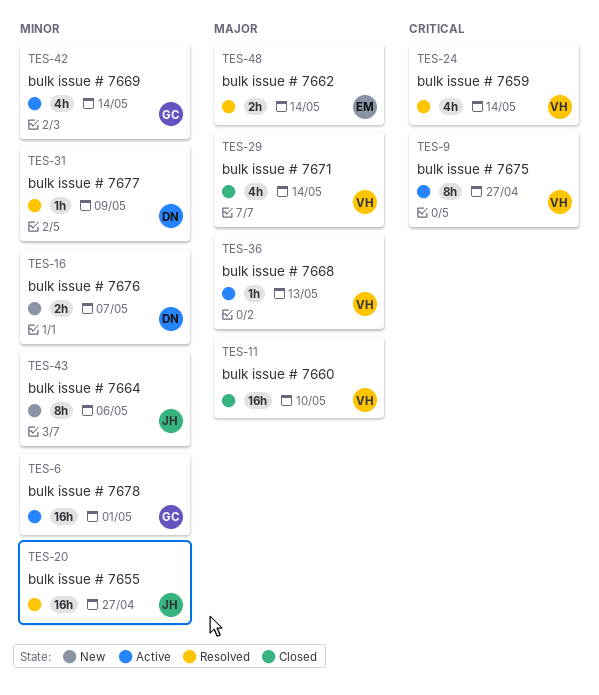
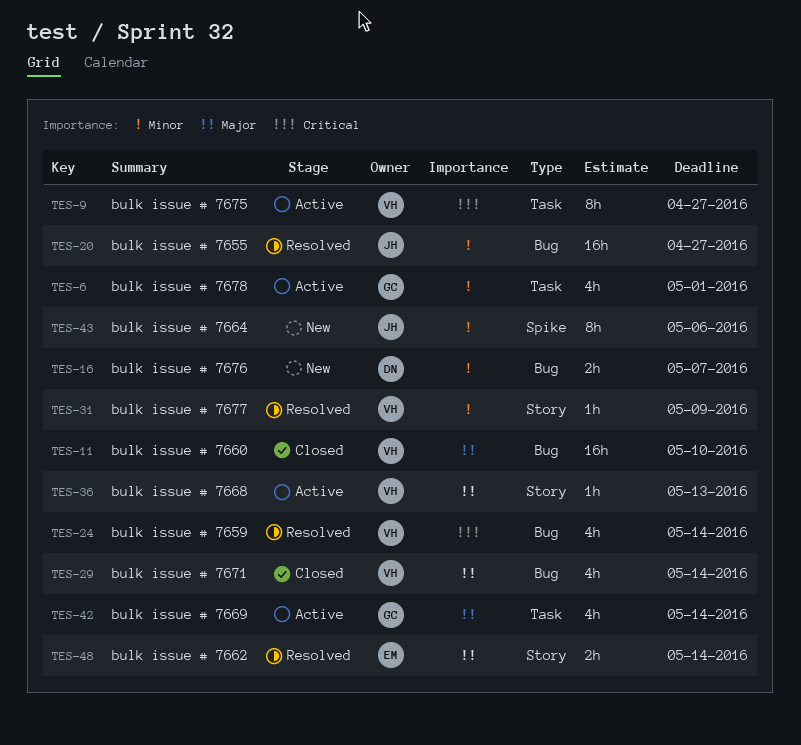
TES-6, estimate: 16h -> 4h
TES-31, owner: DN -> VH
TES-42, priority: Minor -> Major

